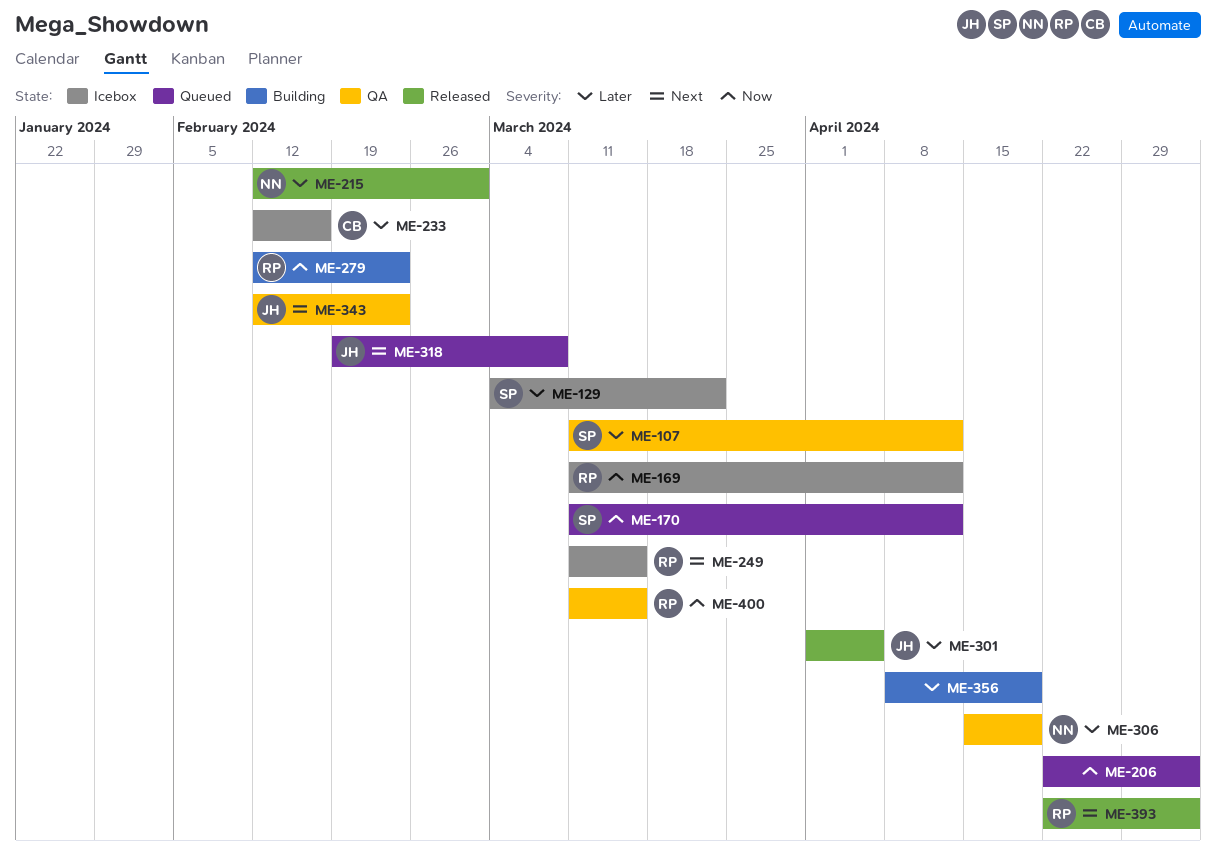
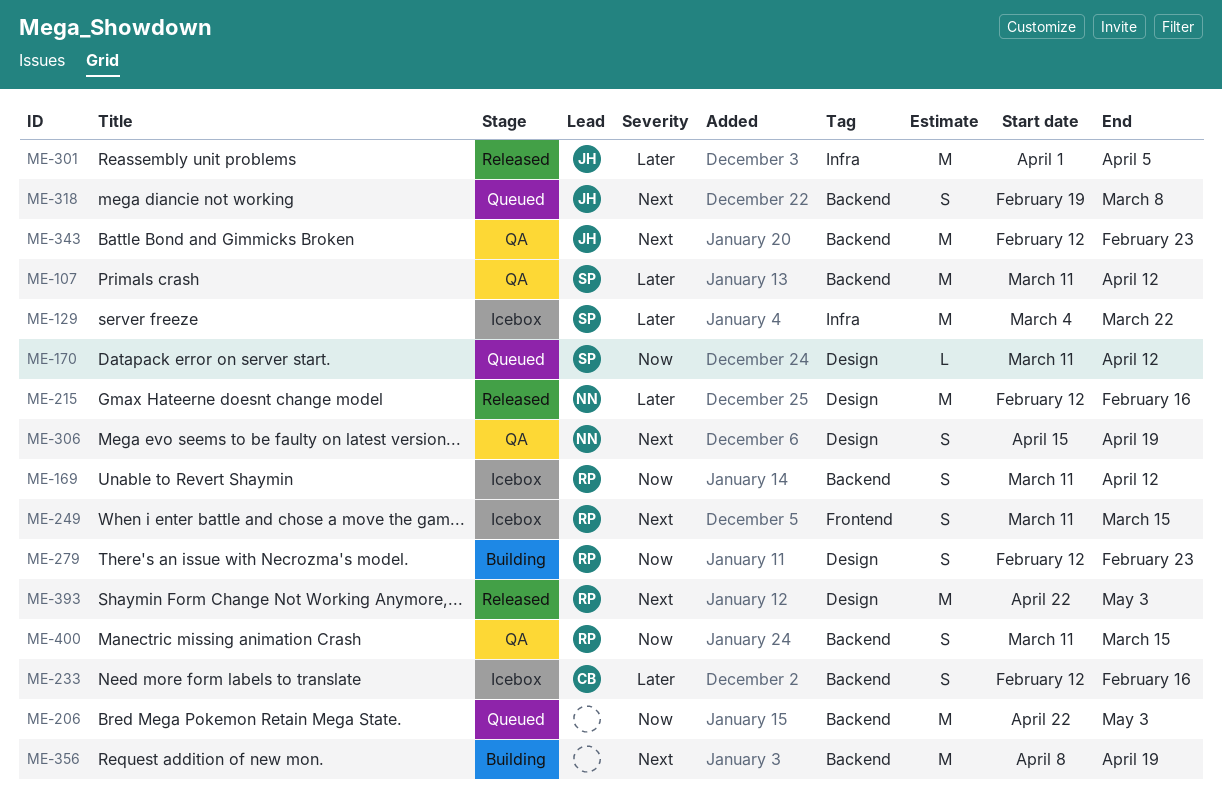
ME-215, due: Mar 1 -> Feb 16
ME-306, priority: Later -> Next
ME-356, priority: Later -> Next

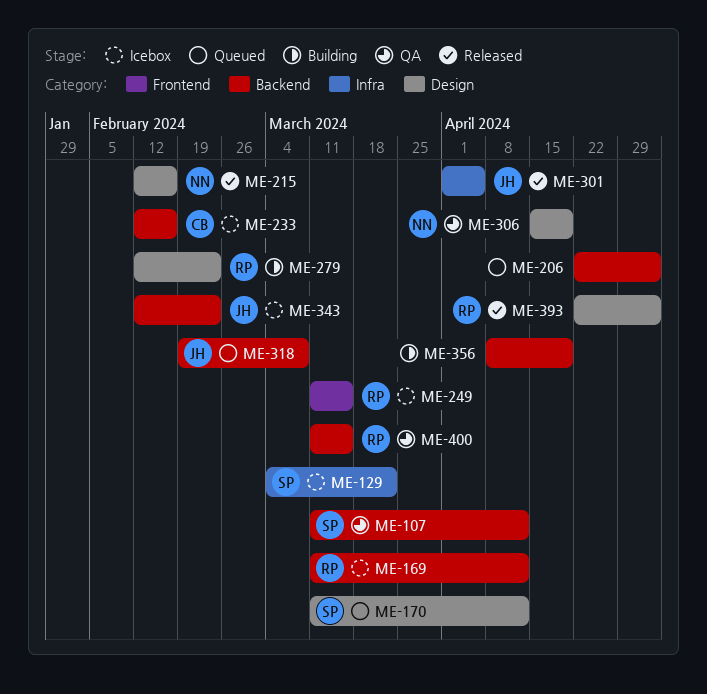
ME-343, status: QA -> Icebox

